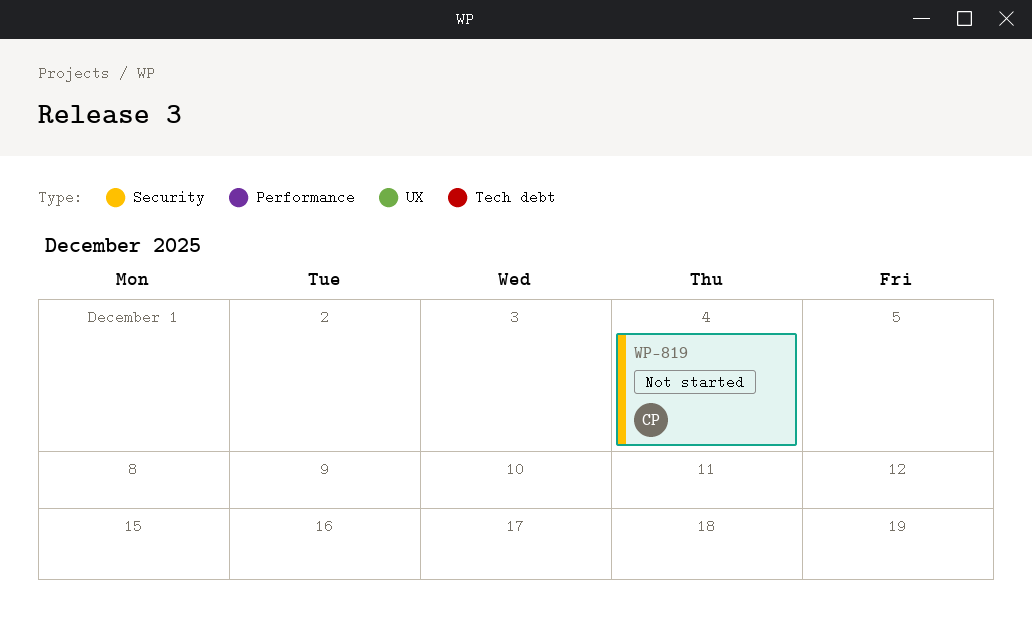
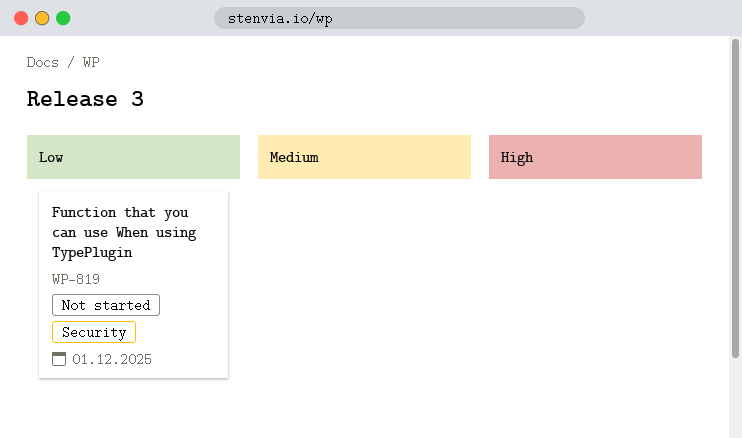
WP-819, due: Dec 4 -> Dec 1

